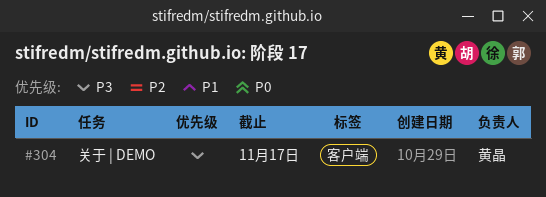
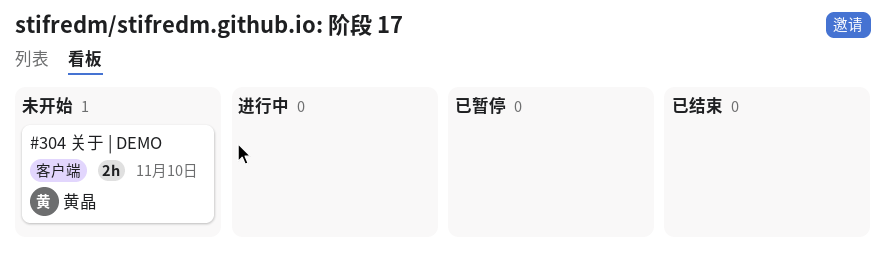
#304, due: Nov 17 -> Nov 10

